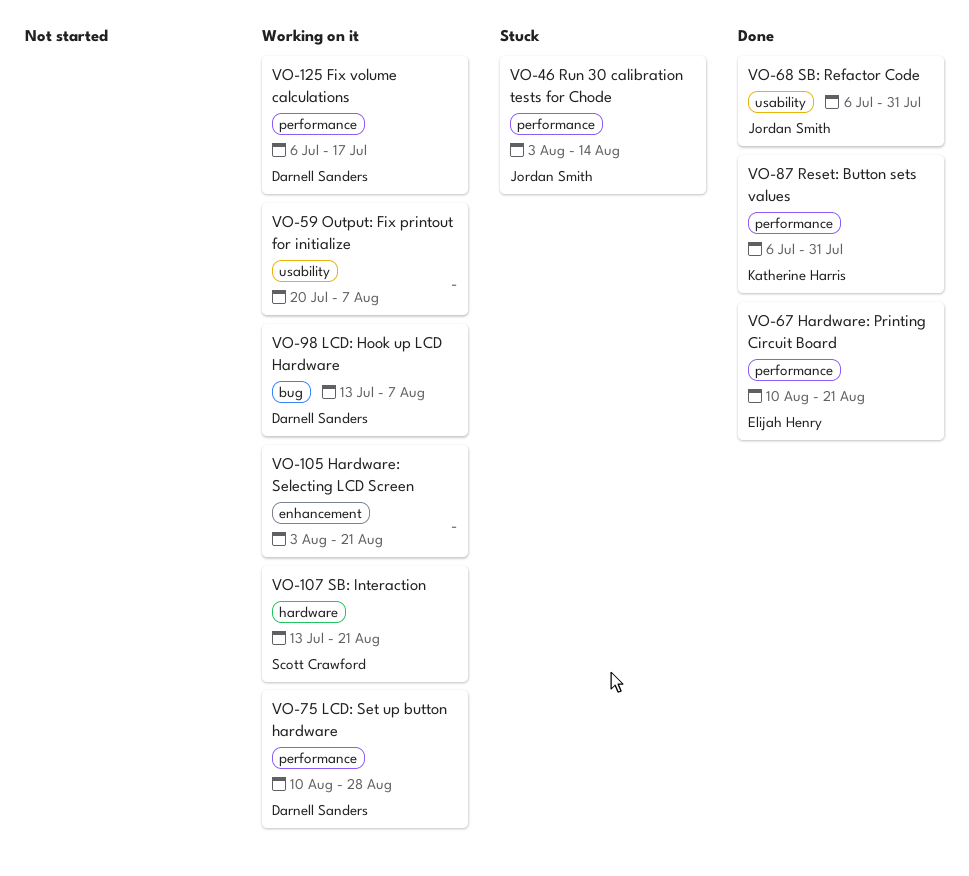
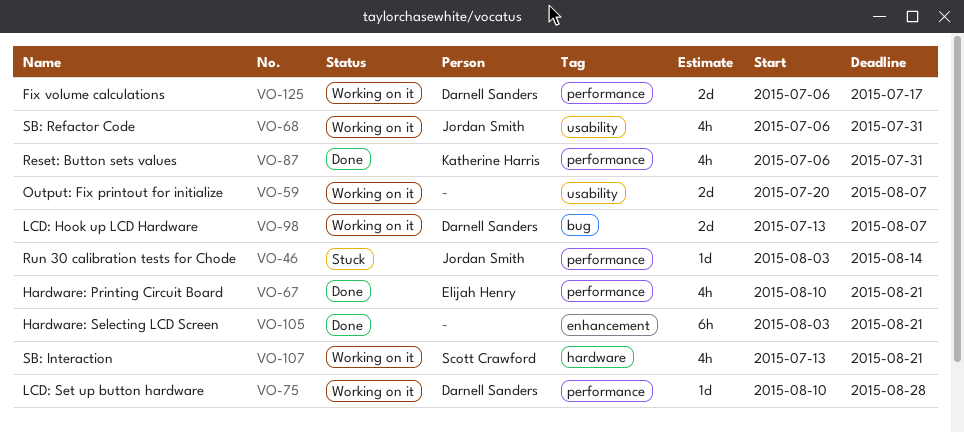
VO-68, status: Done -> Working on it
VO-105, status: Working on it -> Done

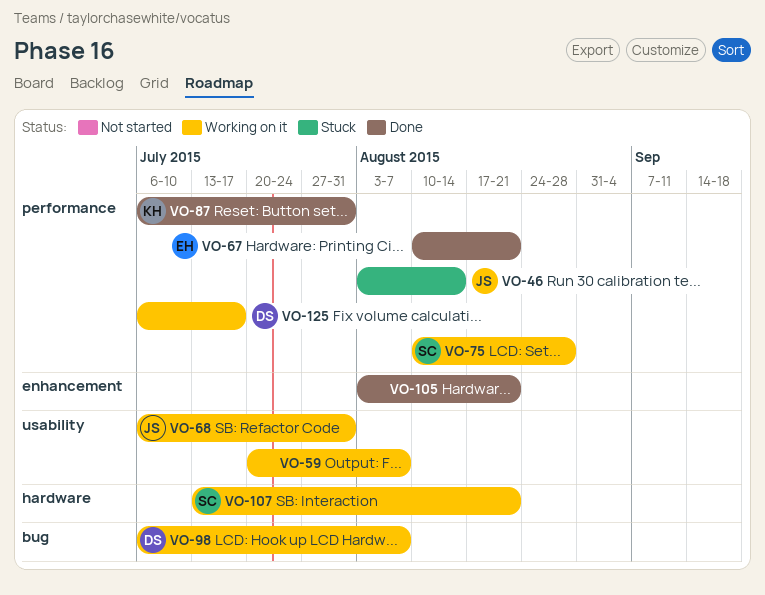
VO-75, owner: Darnell Sanders -> Scott Crawford
VO-98, start: Jul 13 -> Jul 6

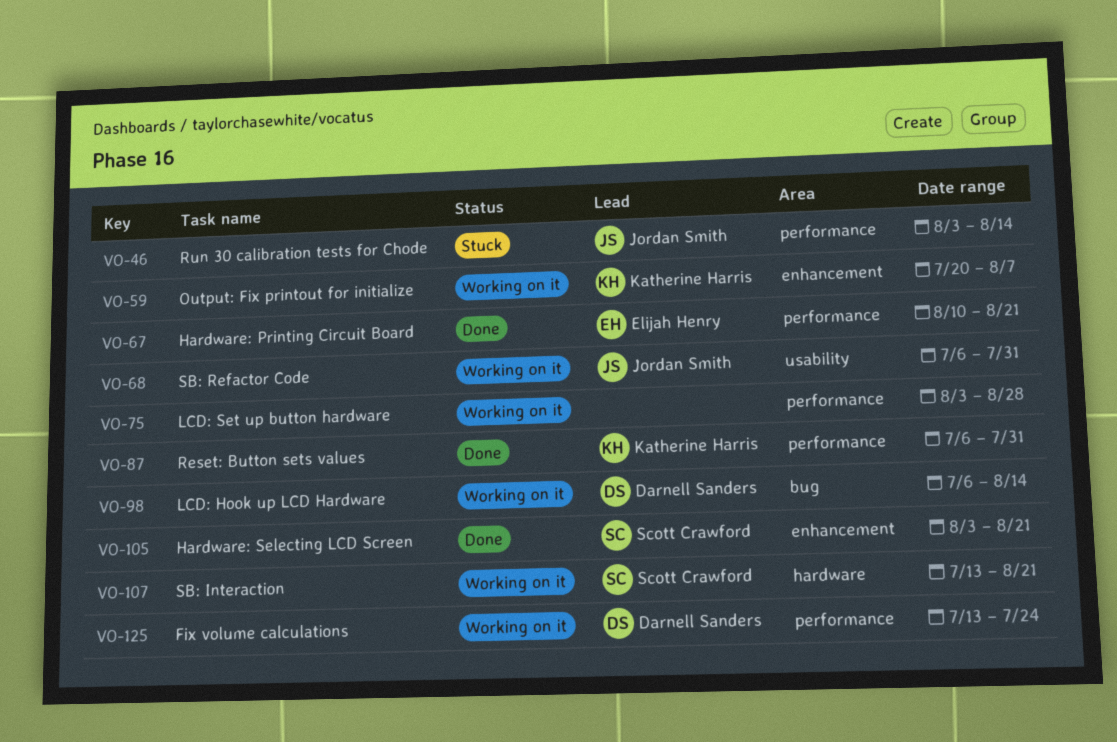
VO-59, owner: none -> Katherine Harris
VO-59, label: usability -> enhancement
VO-75, owner: Scott Crawford -> none
VO-75, start: Aug 10 -> Aug 3
VO-98, due: Aug 7 -> Aug 14
VO-105, owner: none -> Scott Crawford
VO-125, start: Jul 6 -> Jul 13
VO-125, due: Jul 17 -> Jul 24

